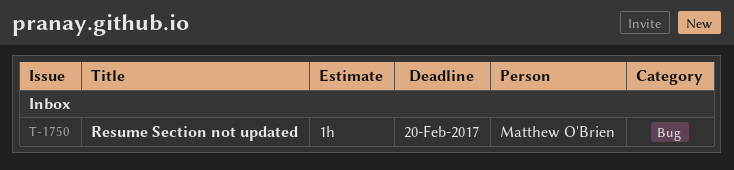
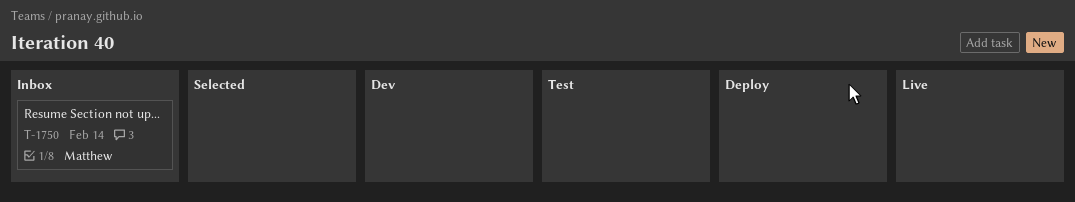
T-1750, due: Feb 20 -> Feb 14

